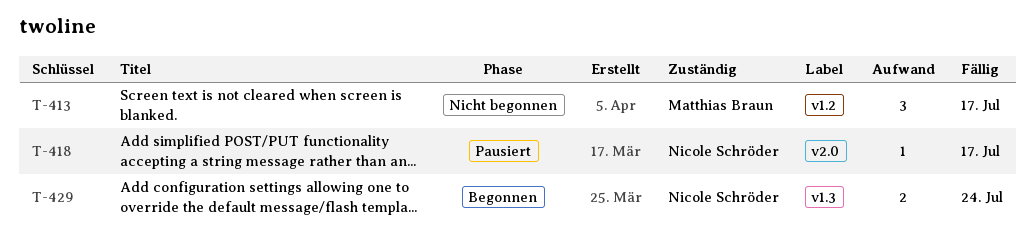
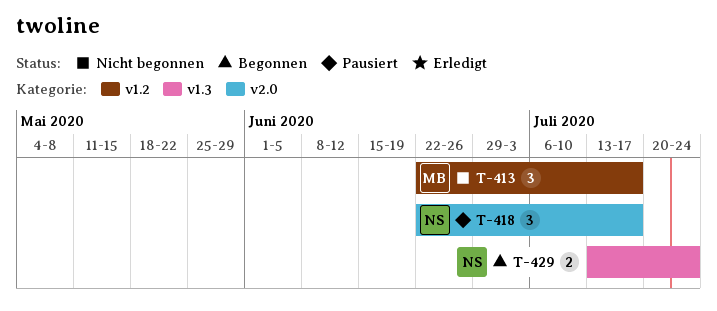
T-418, estimate: 1 -> 3

